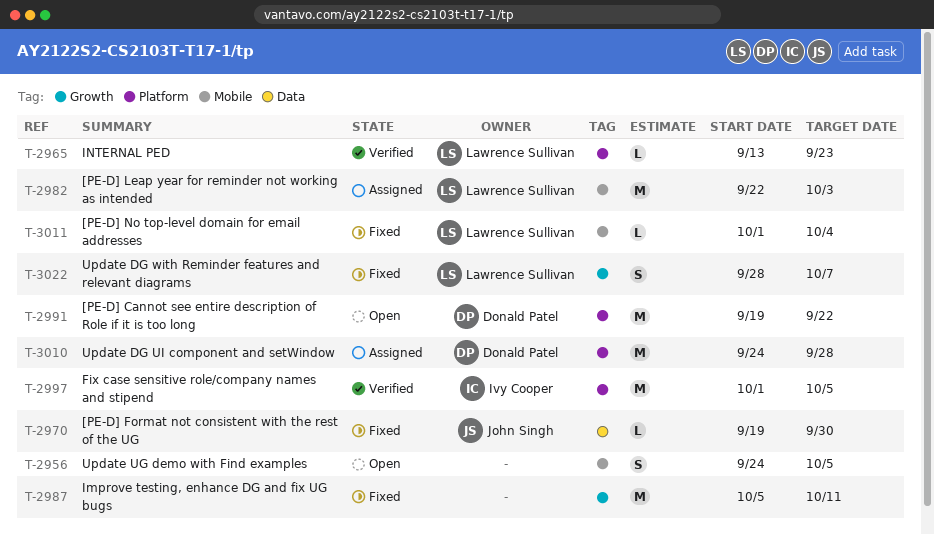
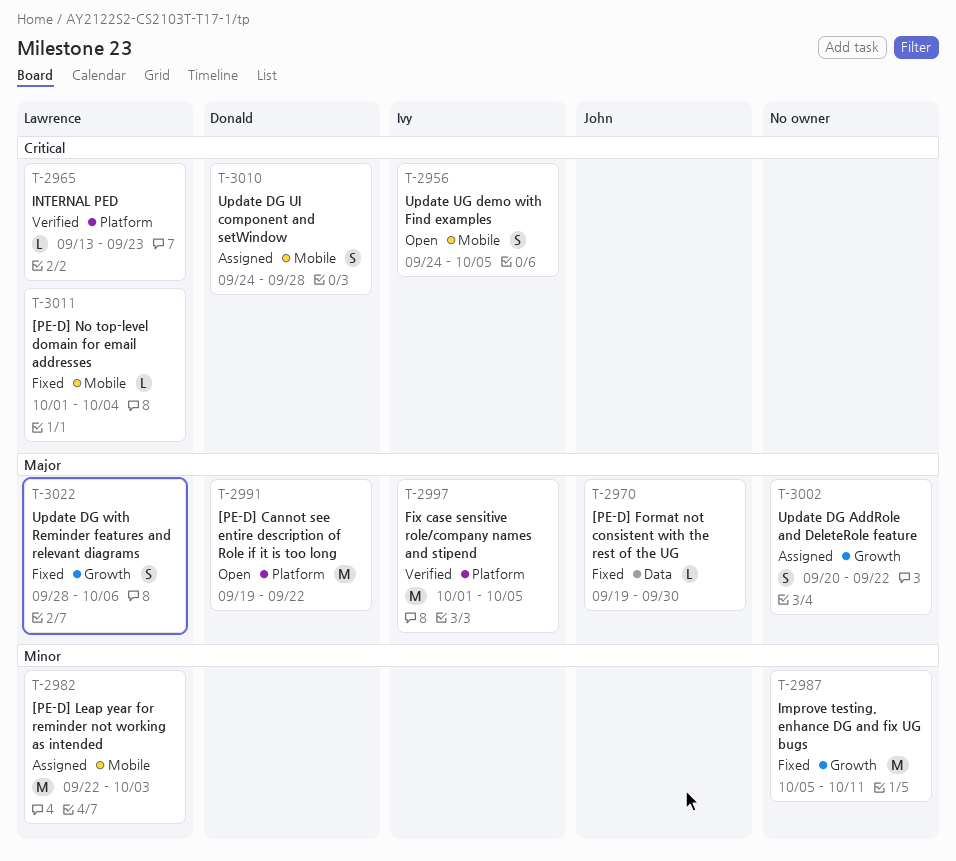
T-2956, owner: none -> Ivy Cooper
T-3002: none -> present
T-3010, label: Platform -> Mobile
T-3010, estimate: M -> S
T-3022, due: Oct 7 -> Oct 6

